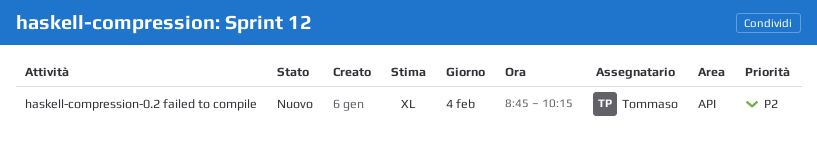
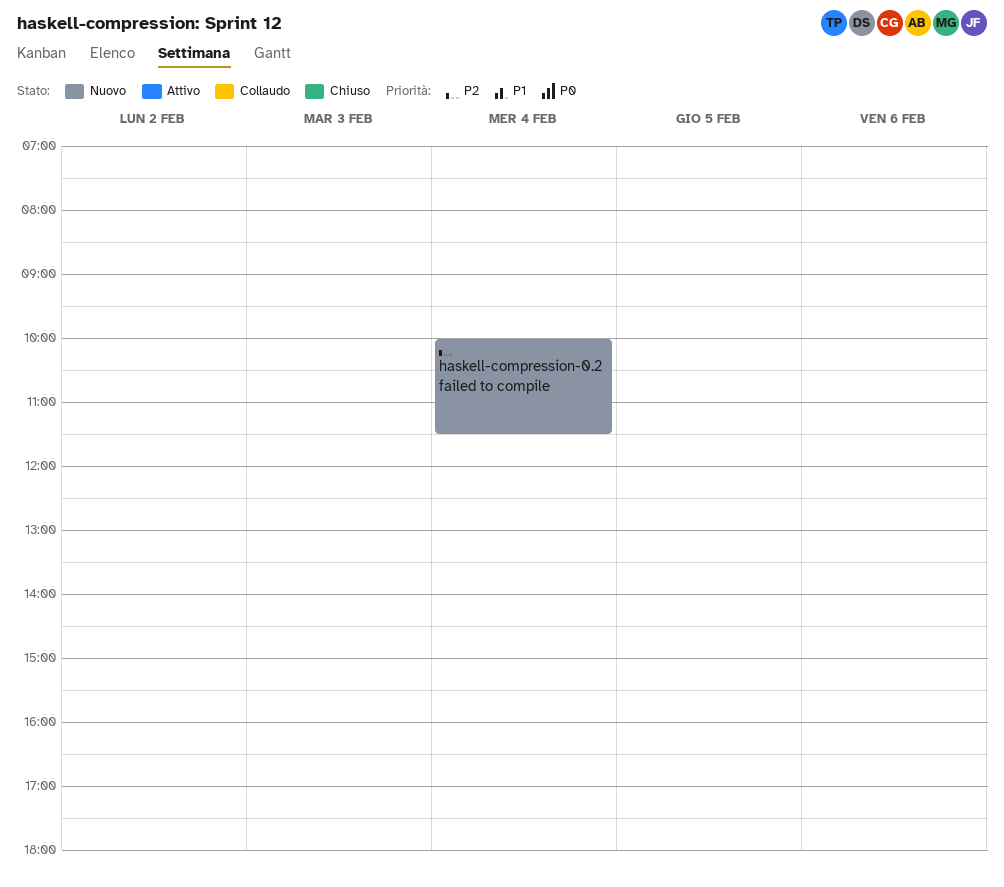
haskell-compression-0.2 failed to compile, begins: 08:45 -> 10:00
haskell-compression-0.2 failed to compile, ends: 10:15 -> 11:30

